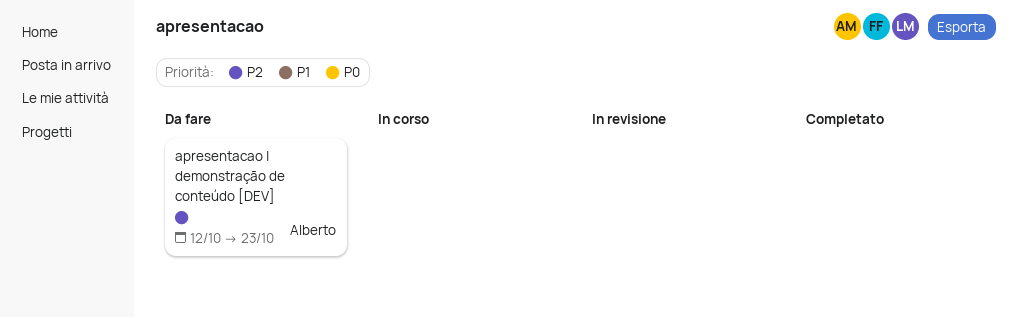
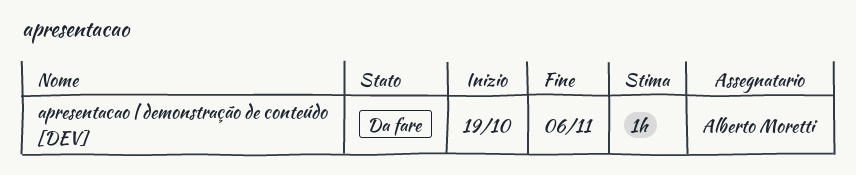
apresentacao | demonstração de conteúdo [DEV], start: Oct 12 -> Oct 19
apresentacao | demonstração de conteúdo [DEV], due: Oct 23 -> Nov 6

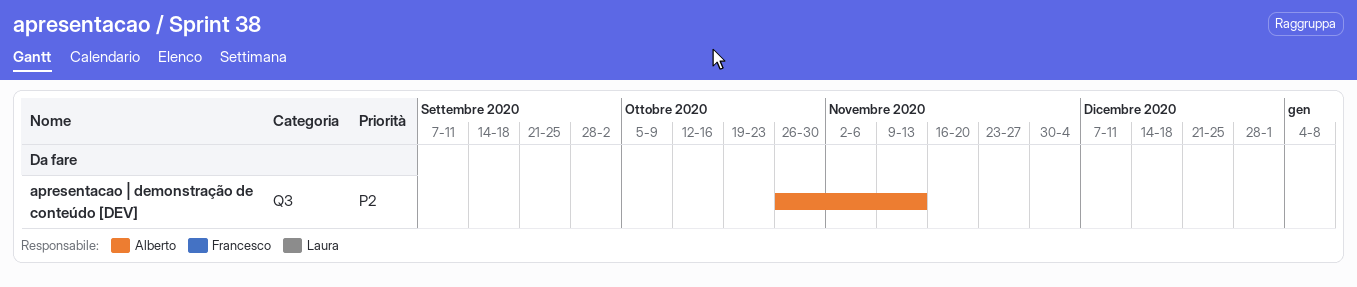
apresentacao | demonstração de conteúdo [DEV], start: Oct 19 -> Oct 26
apresentacao | demonstração de conteúdo [DEV], due: Nov 6 -> Nov 13

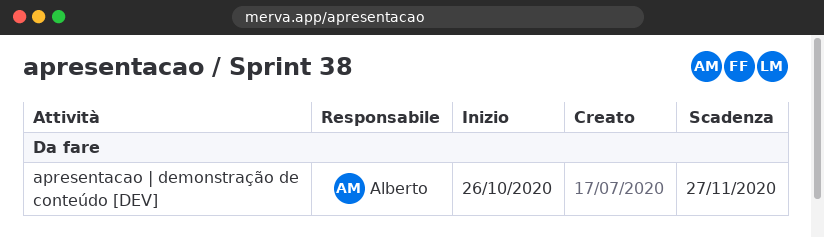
apresentacao | demonstração de conteúdo [DEV], due: Nov 13 -> Nov 27

